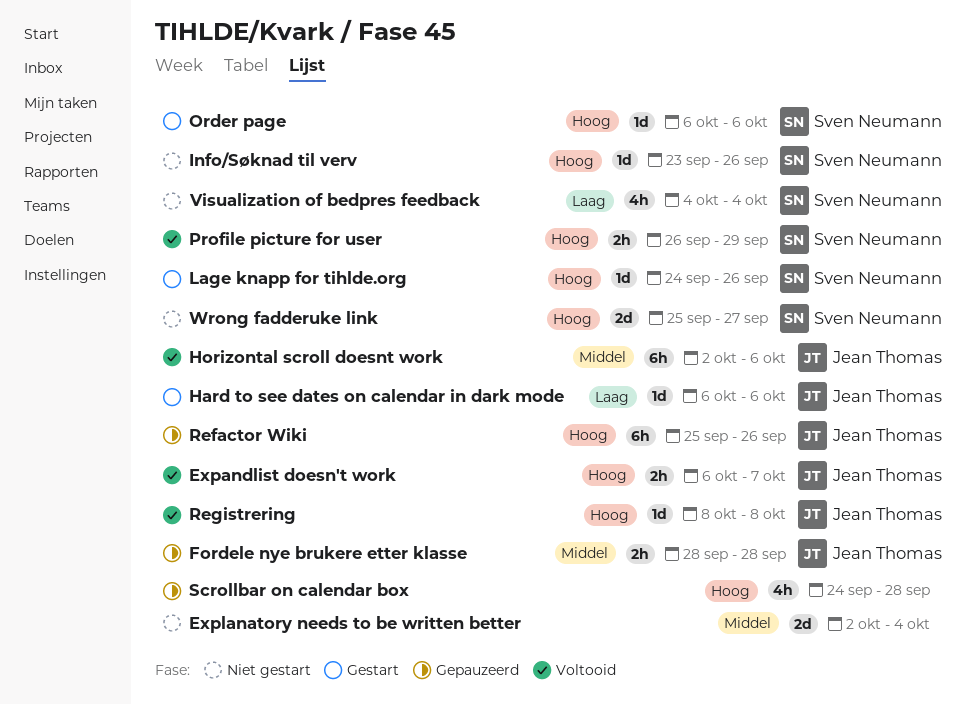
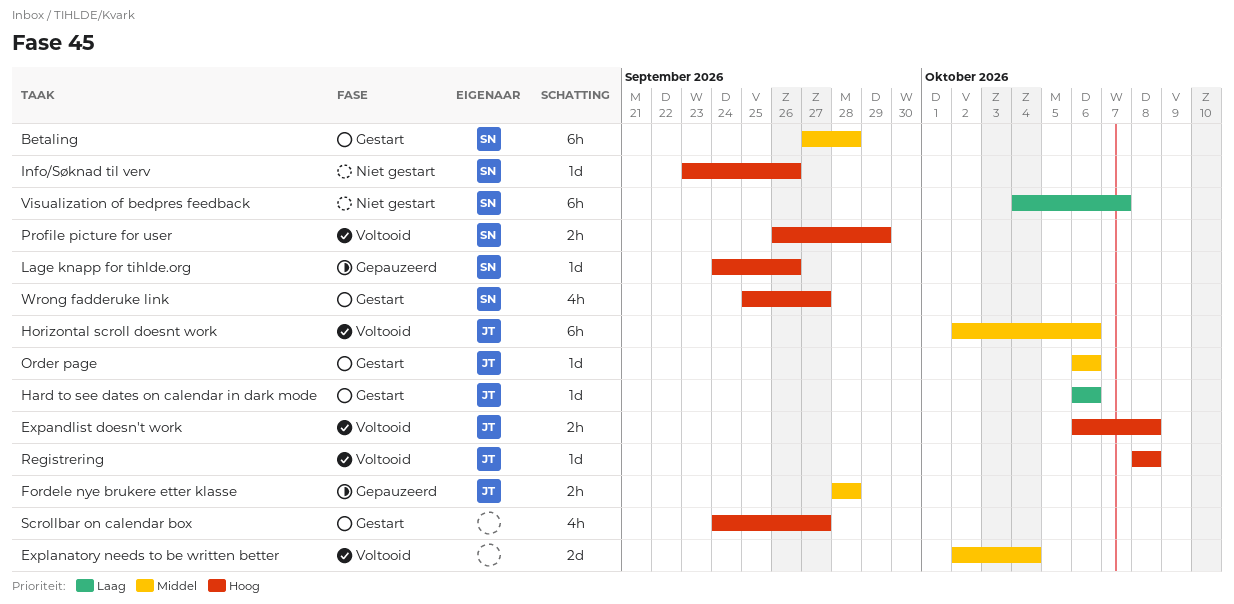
Betaling: none -> present
Expandlist doesn't work, due: Oct 7 -> Oct 8
Explanatory needs to be written better, status: Niet gestart -> Voltooid
Lage knapp for tihlde.org, status: Gestart -> Gepauzeerd
Order page, owner: Sven Neumann -> Jean Thomas
Order page, priority: Hoog -> Middel
Refactor Wiki: present -> none
Scrollbar on calendar box, status: Gepauzeerd -> Gestart
Scrollbar on calendar box, due: Sep 28 -> Sep 27
Visualization of bedpres feedback, estimate: 4h -> 6h
Visualization of bedpres feedback, due: Oct 4 -> Oct 7
Wrong fadderuke link, status: Niet gestart -> Gestart
Wrong fadderuke link, estimate: 2d -> 4h

